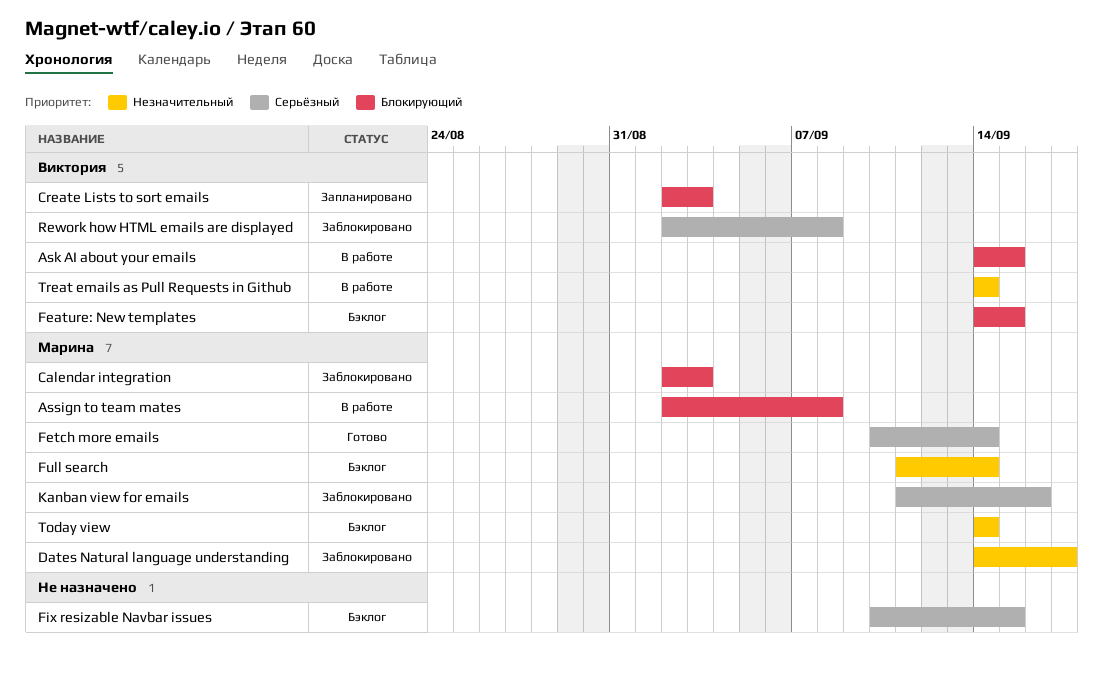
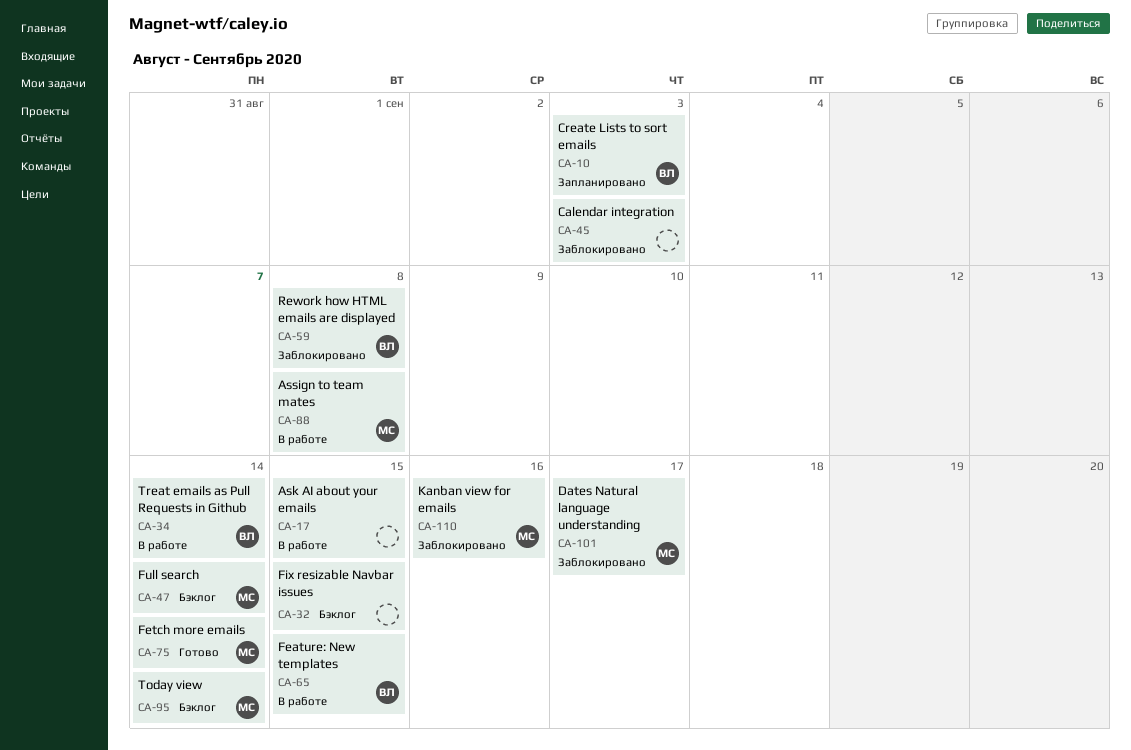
Ask AI about your emails, owner: Виктория -> none
Calendar integration, owner: Марина -> none
Feature: New templates, status: Бэклог -> В работе

